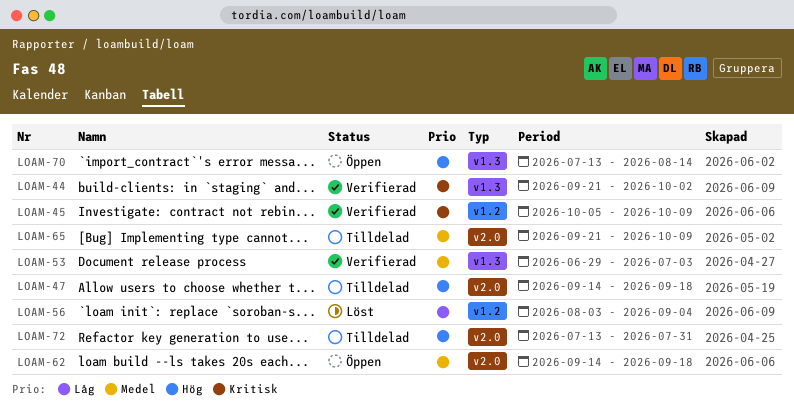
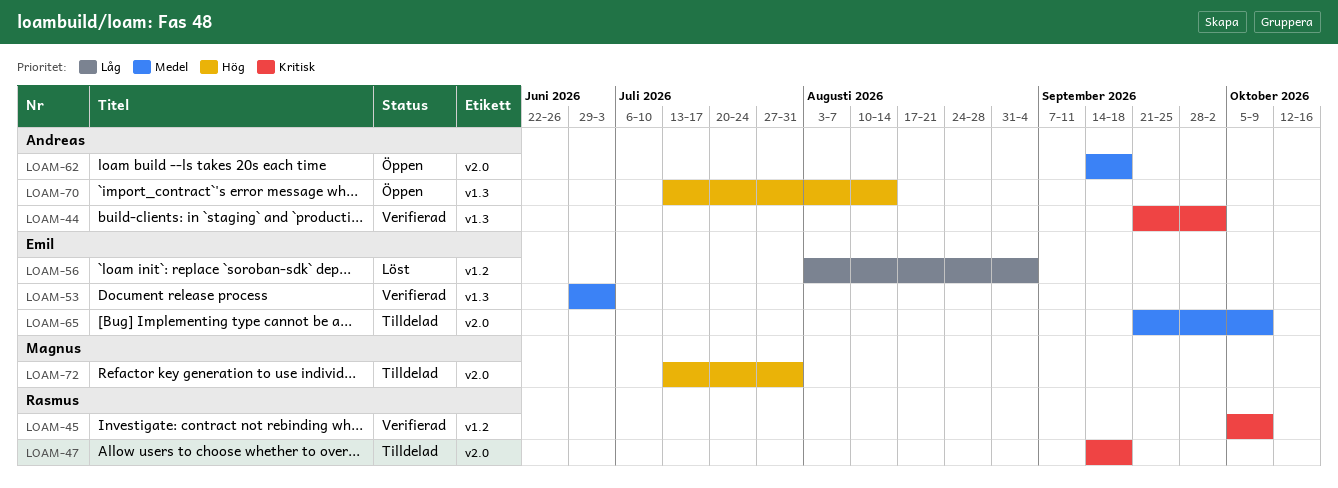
LOAM-47, priority: Hög -> Kritisk

